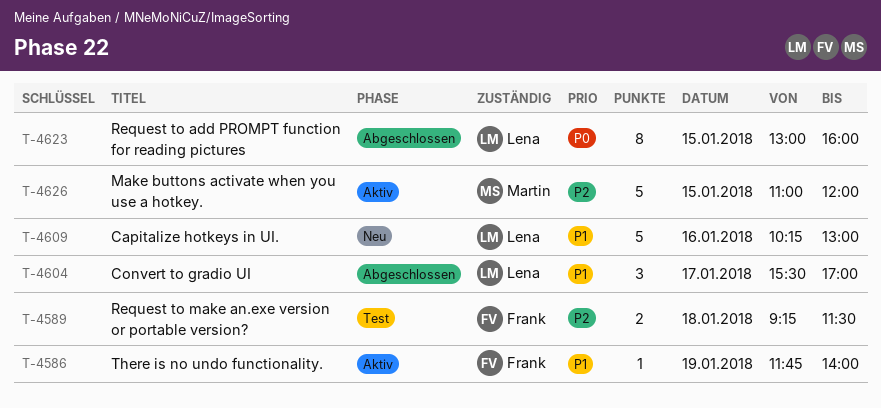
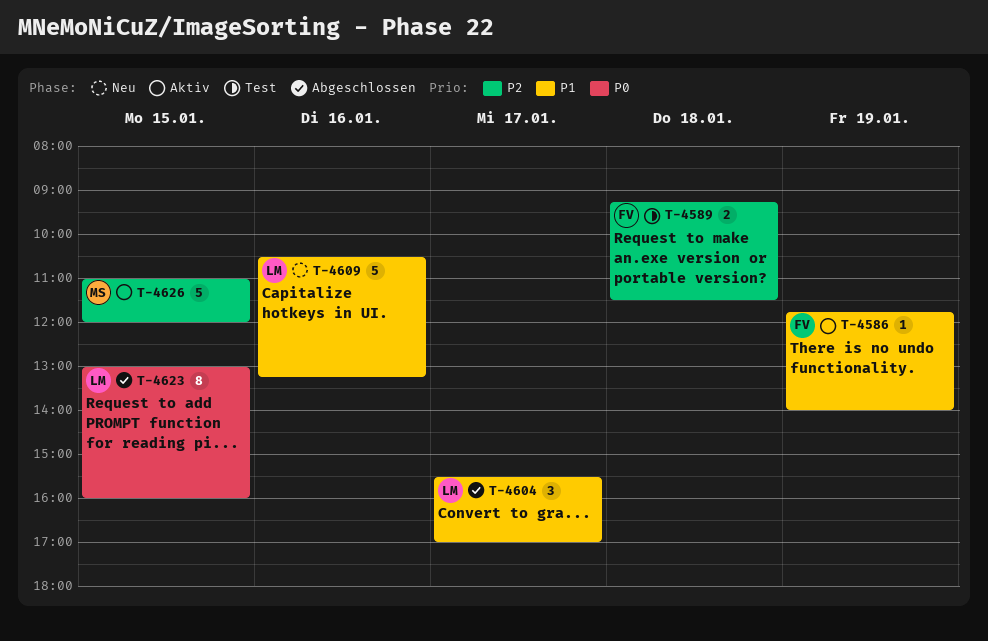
T-4609, begins: 10:15 -> 10:30
T-4609, ends: 13:00 -> 13:15

